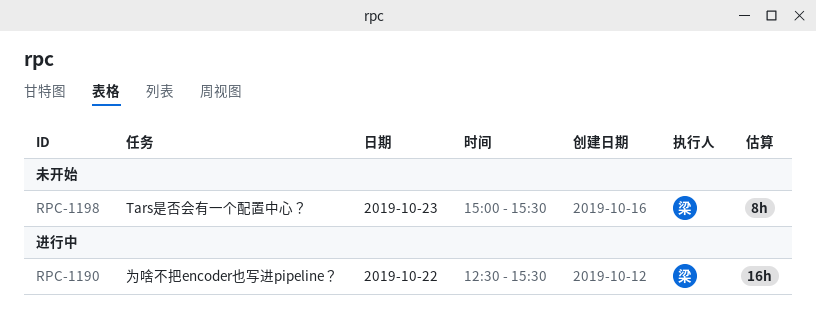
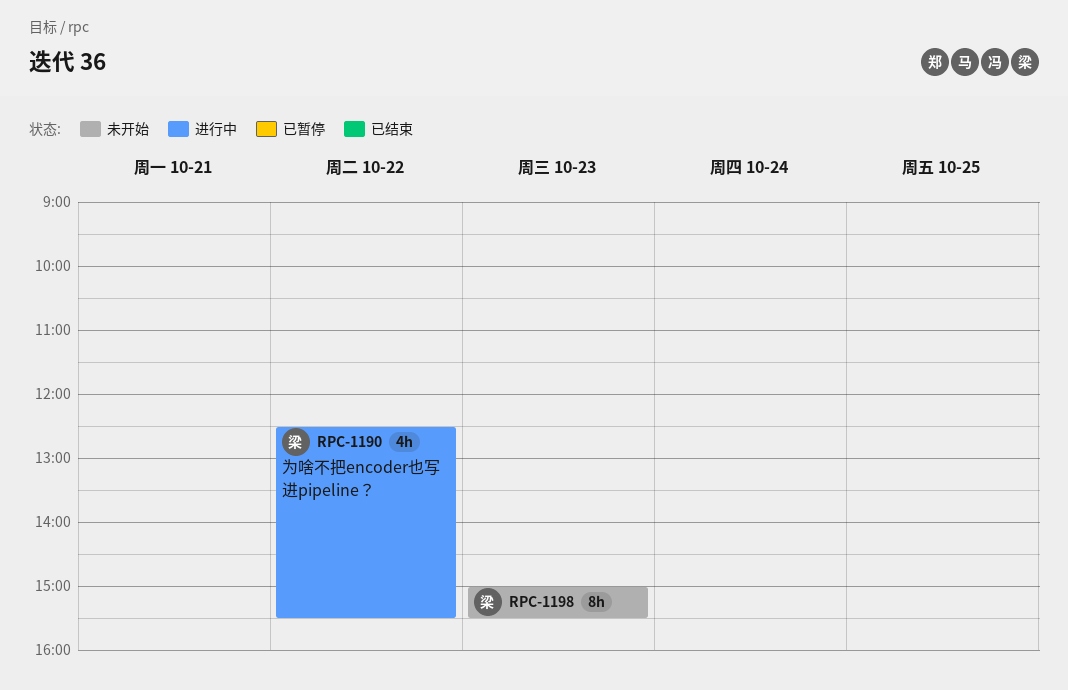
RPC-1190, estimate: 16h -> 4h

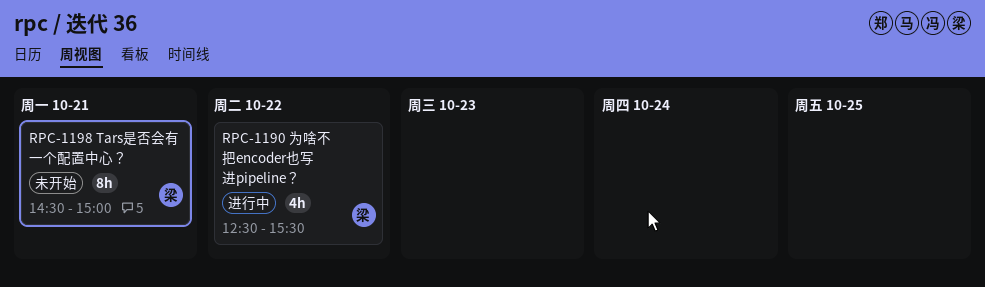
RPC-1198, day: Oct 23 -> Oct 21
RPC-1198, begins: 15:00 -> 14:30
RPC-1198, ends: 15:30 -> 15:00

